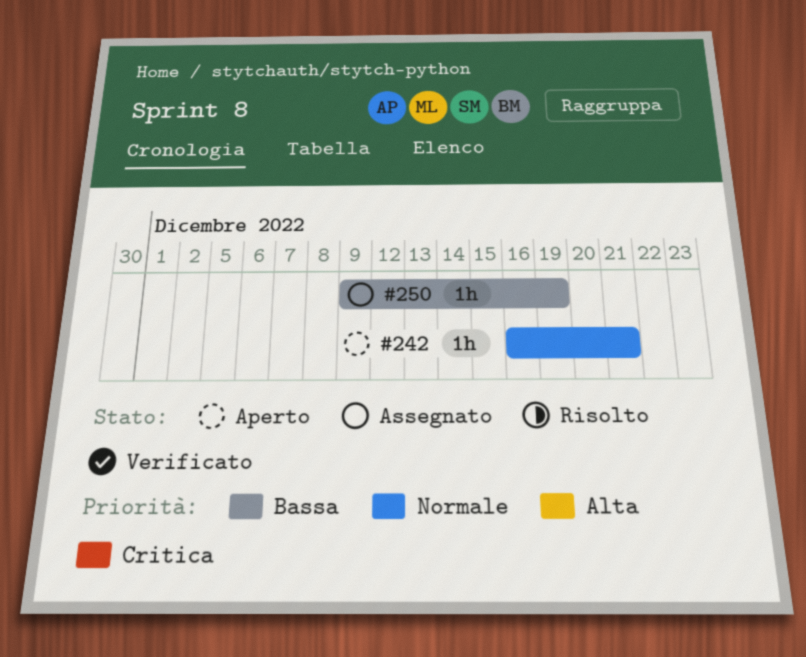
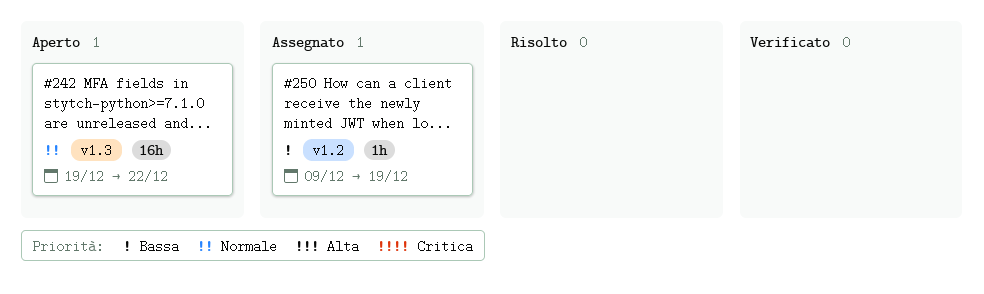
#242, estimate: 1h -> 16h
#242, start: Dec 16 -> Dec 19
#242, due: Dec 21 -> Dec 22

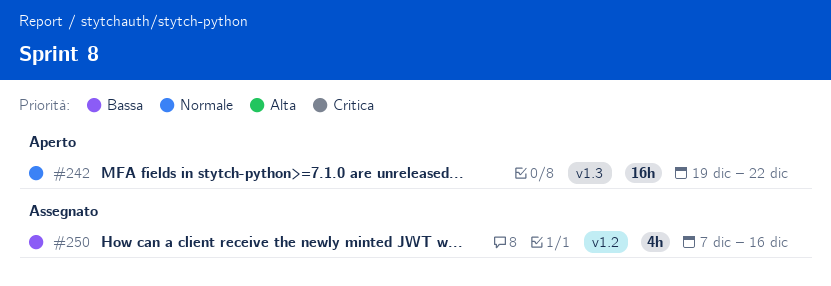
#250, estimate: 1h -> 4h
#250, start: Dec 9 -> Dec 7
#250, due: Dec 19 -> Dec 16

